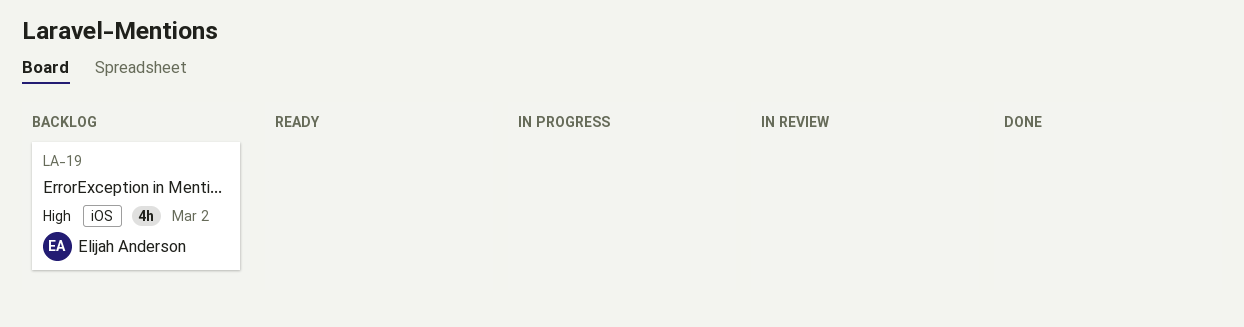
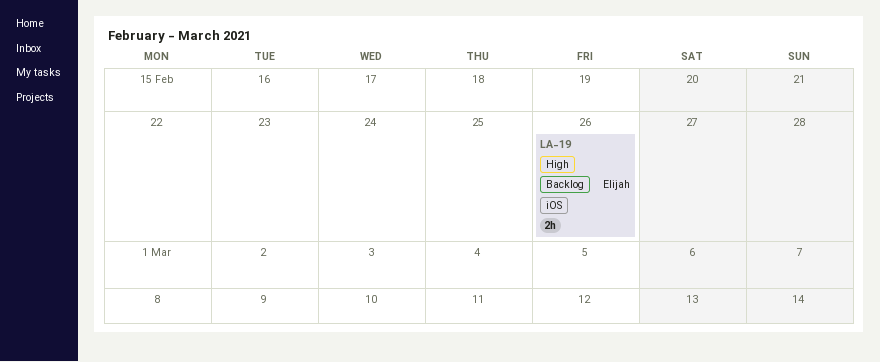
LA-19, estimate: 4h -> 2h
LA-19, due: Mar 2 -> Feb 26

